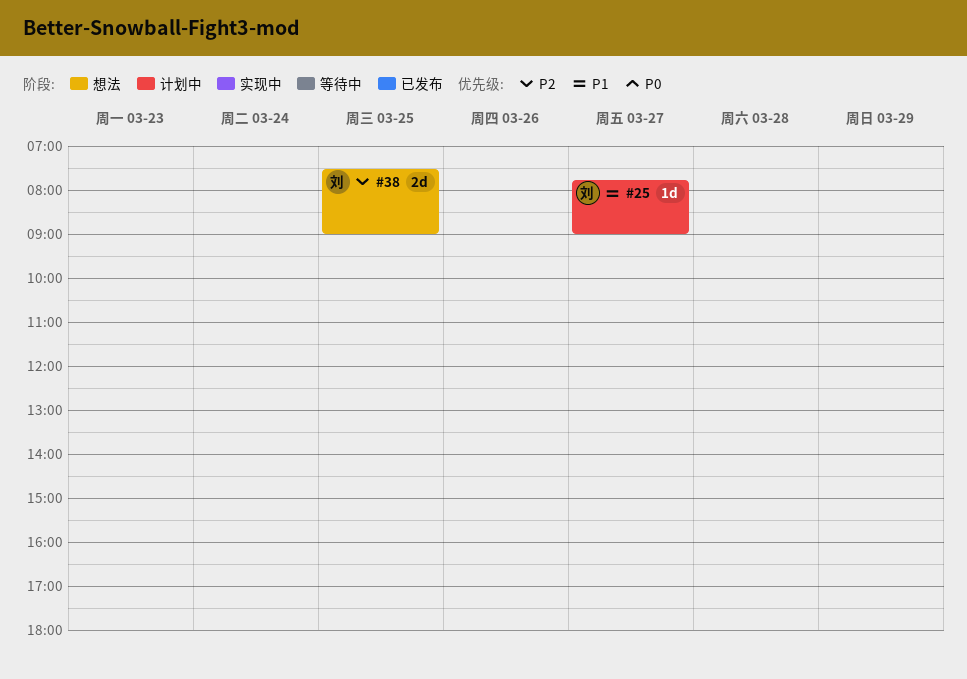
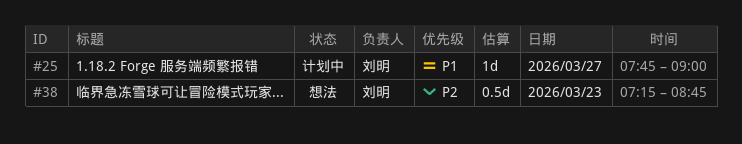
#38, estimate: 2d -> 0.5d
#38, day: Mar 25 -> Mar 23
#38, begins: 07:30 -> 07:15
#38, ends: 09:00 -> 08:45

